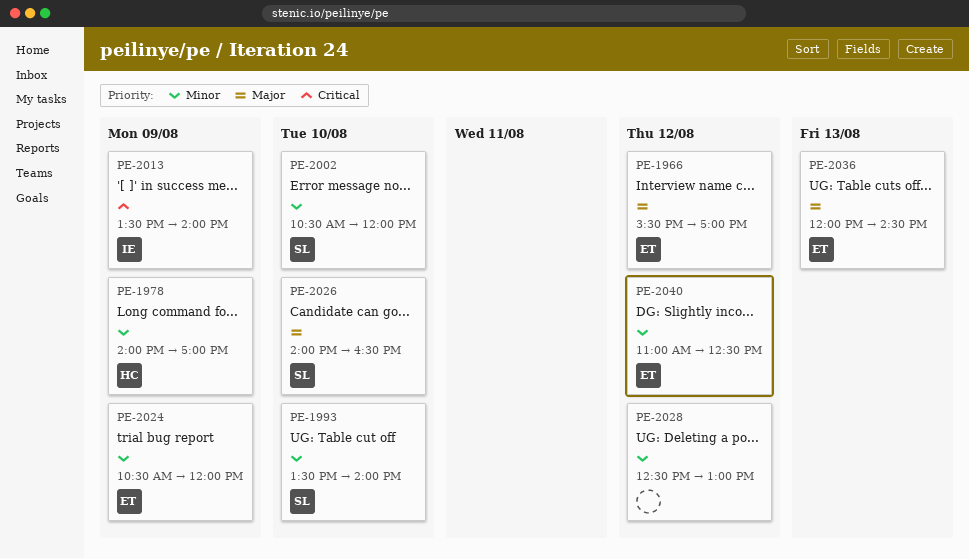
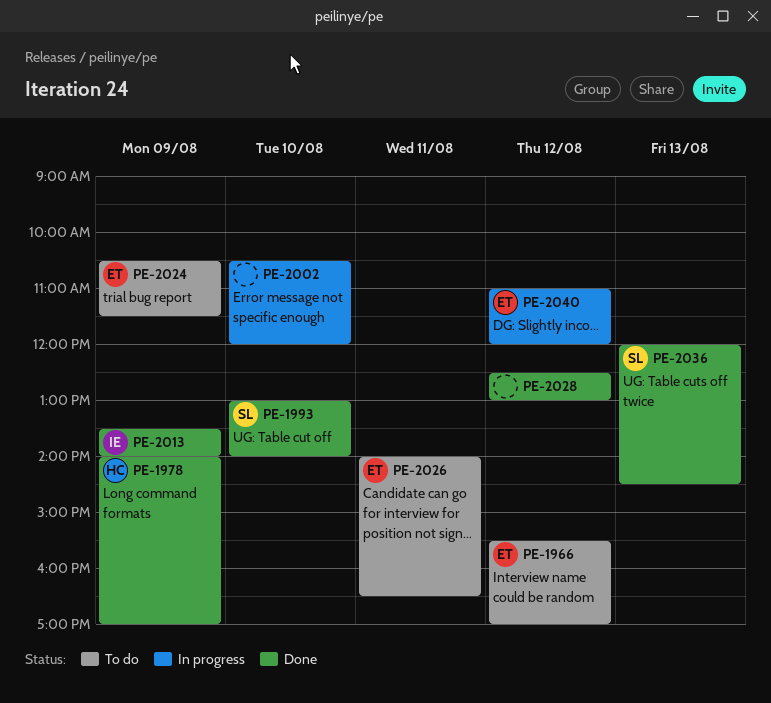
PE-1993, begins: 13:30 -> 13:00
PE-2002, owner: SL -> none
PE-2024, ends: 12:00 -> 11:30
PE-2026, owner: SL -> ET
PE-2026, day: Aug 10 -> Aug 11
PE-2036, owner: ET -> SL
PE-2040, ends: 12:30 -> 12:00

